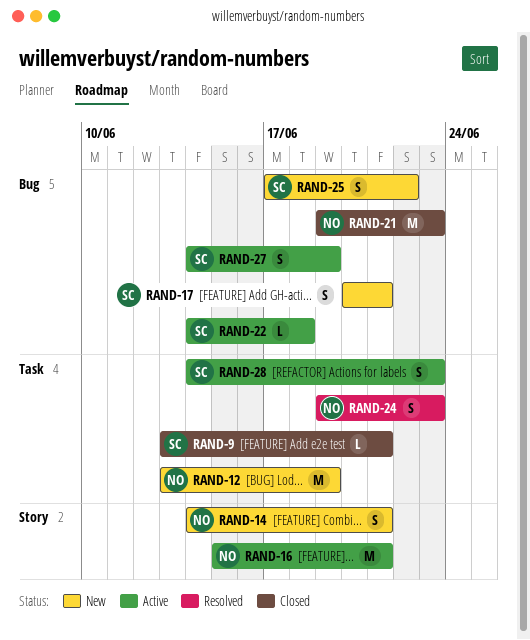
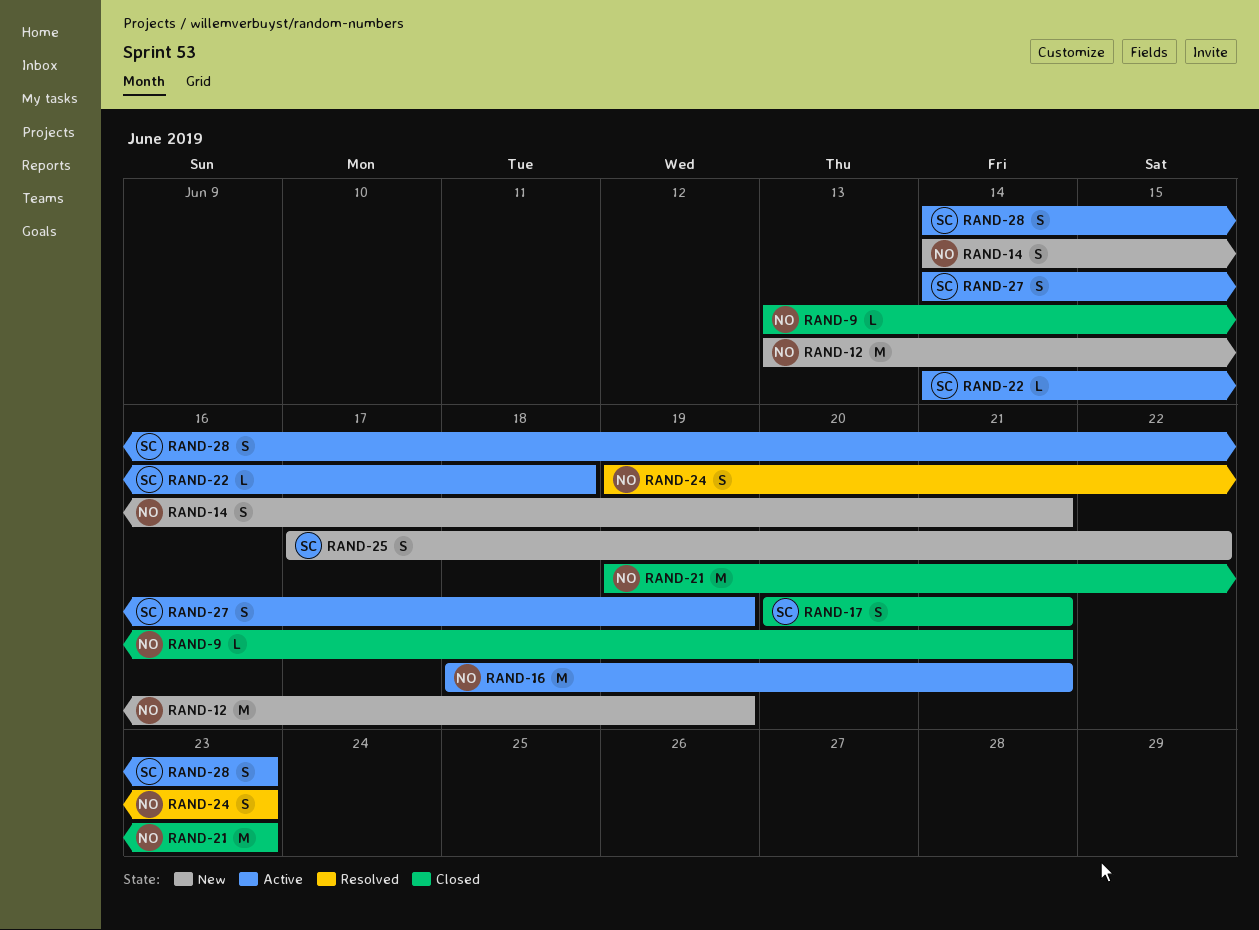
RAND-9, owner: SC -> NO
RAND-16, start: Jun 15 -> Jun 18
RAND-17, status: New -> Closed

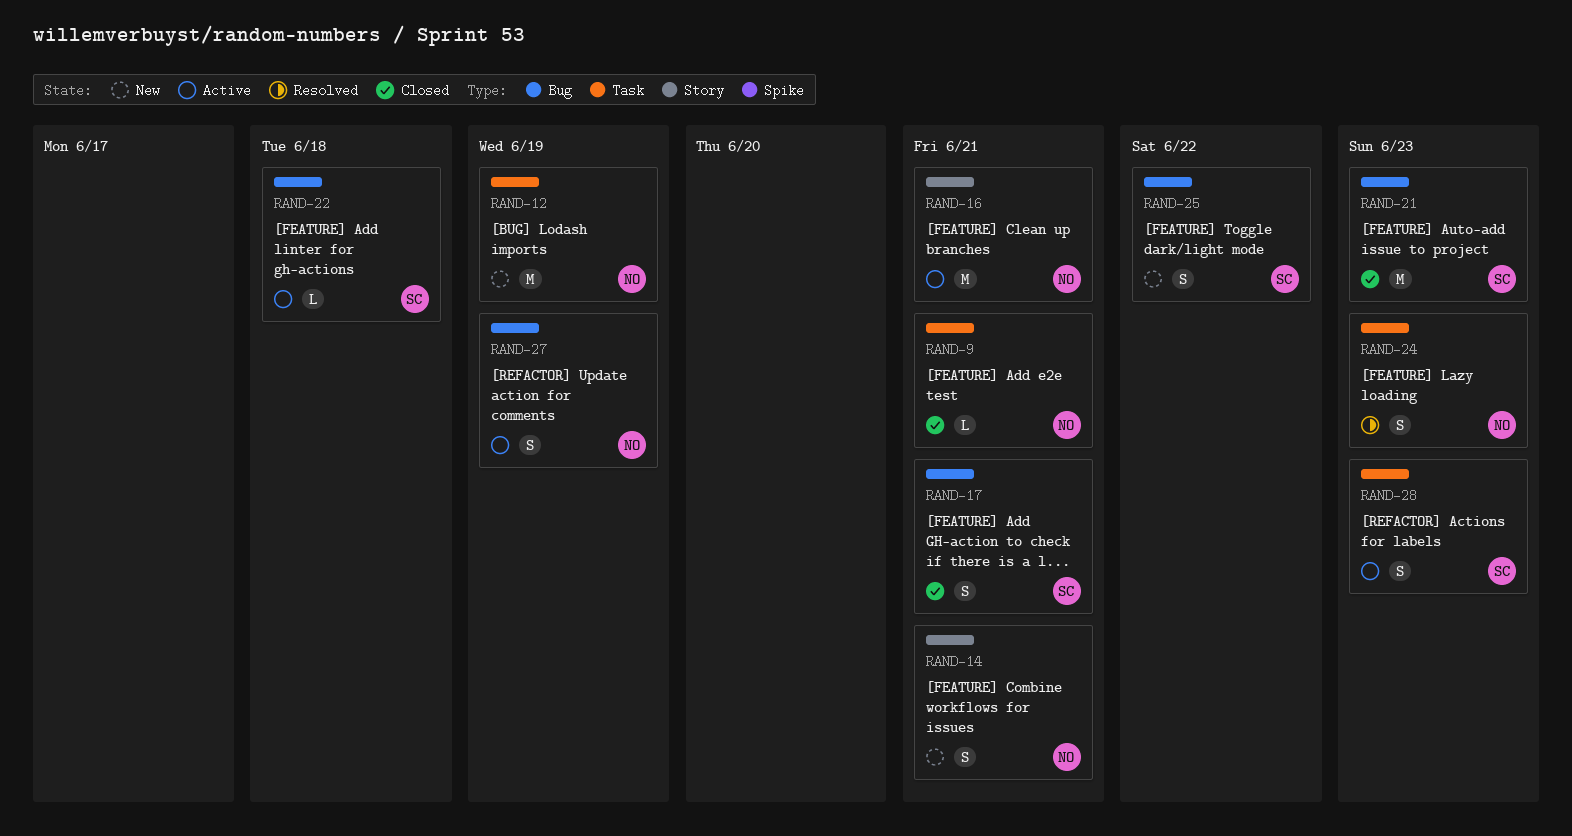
RAND-21, owner: NO -> SC
RAND-27, owner: SC -> NO

